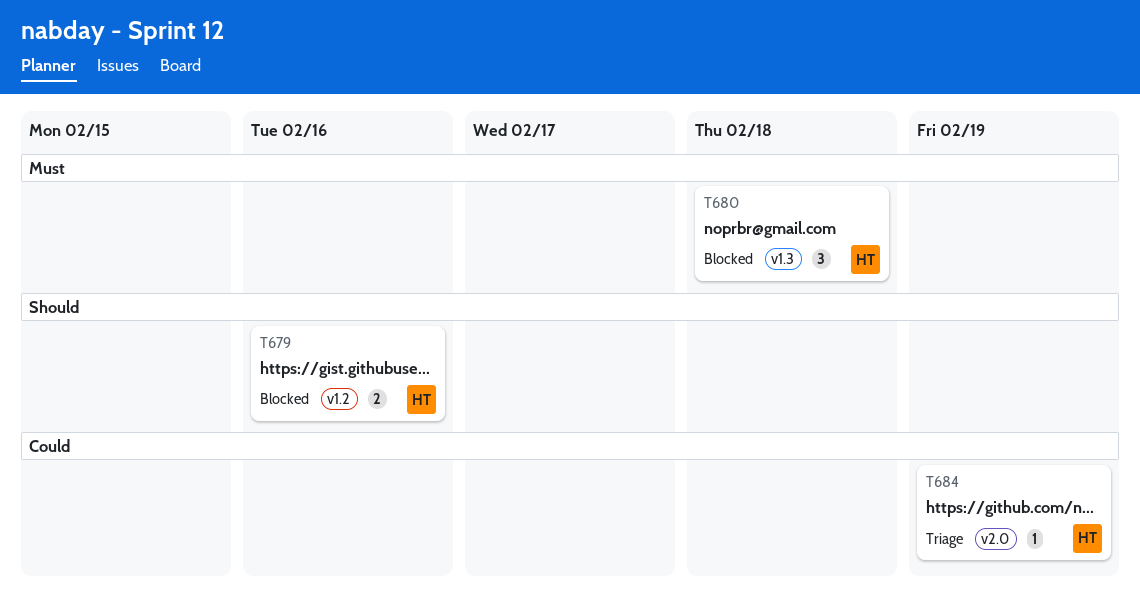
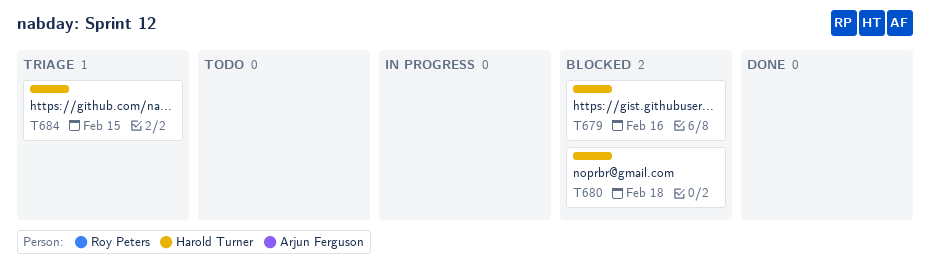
T684, due: Feb 19 -> Feb 15

